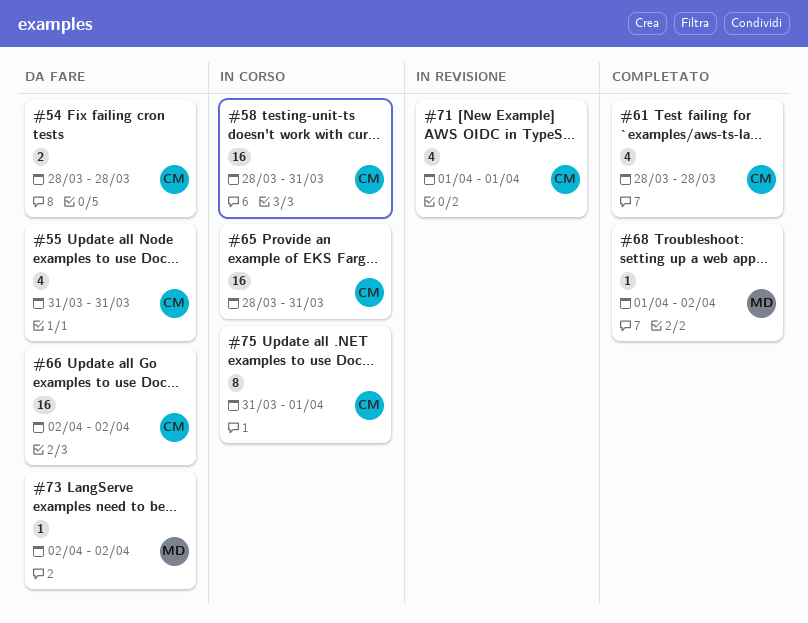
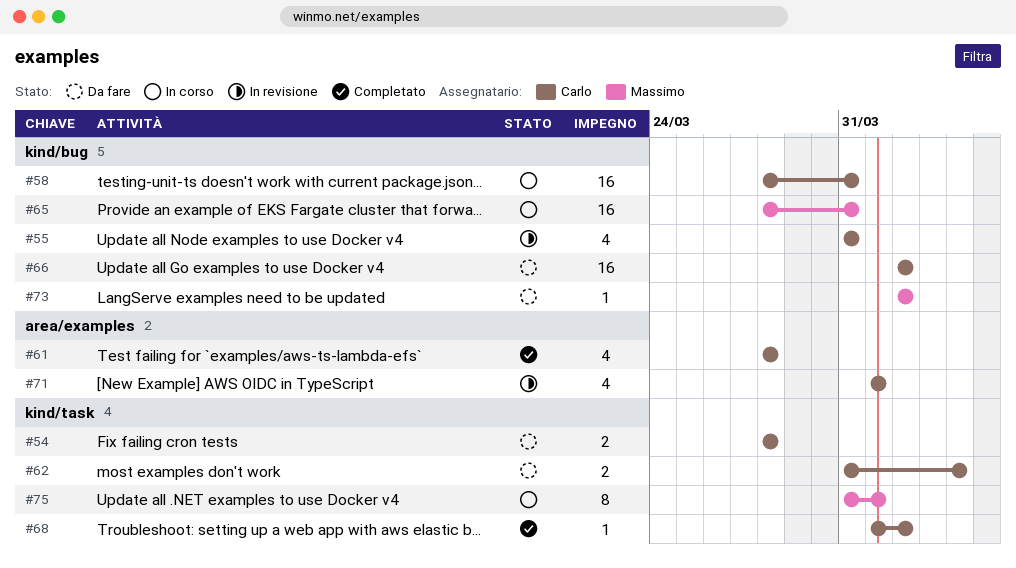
#55, status: Da fare -> In revisione
#62: none -> present
#65, owner: Carlo -> Massimo
#68, owner: Massimo -> Carlo
#75, owner: Carlo -> Massimo

